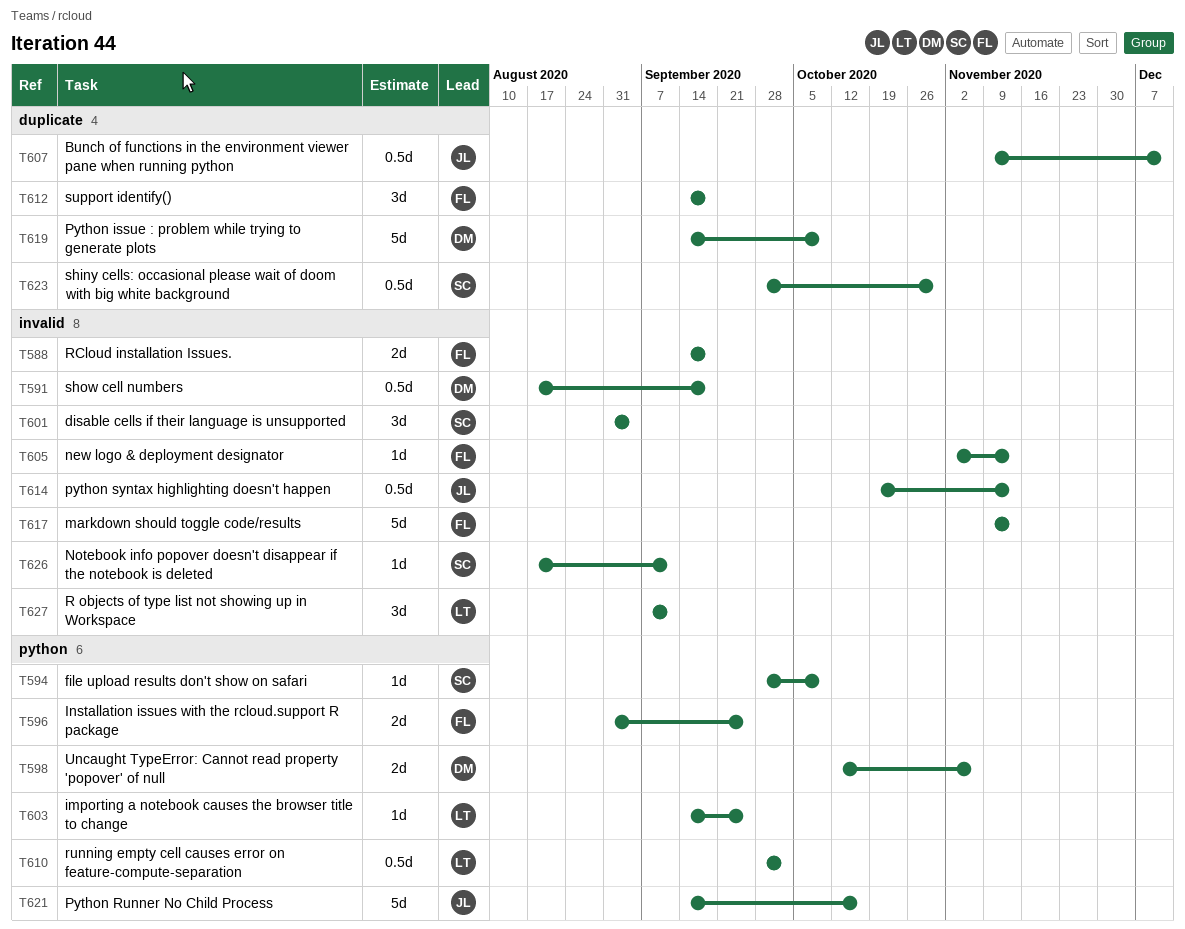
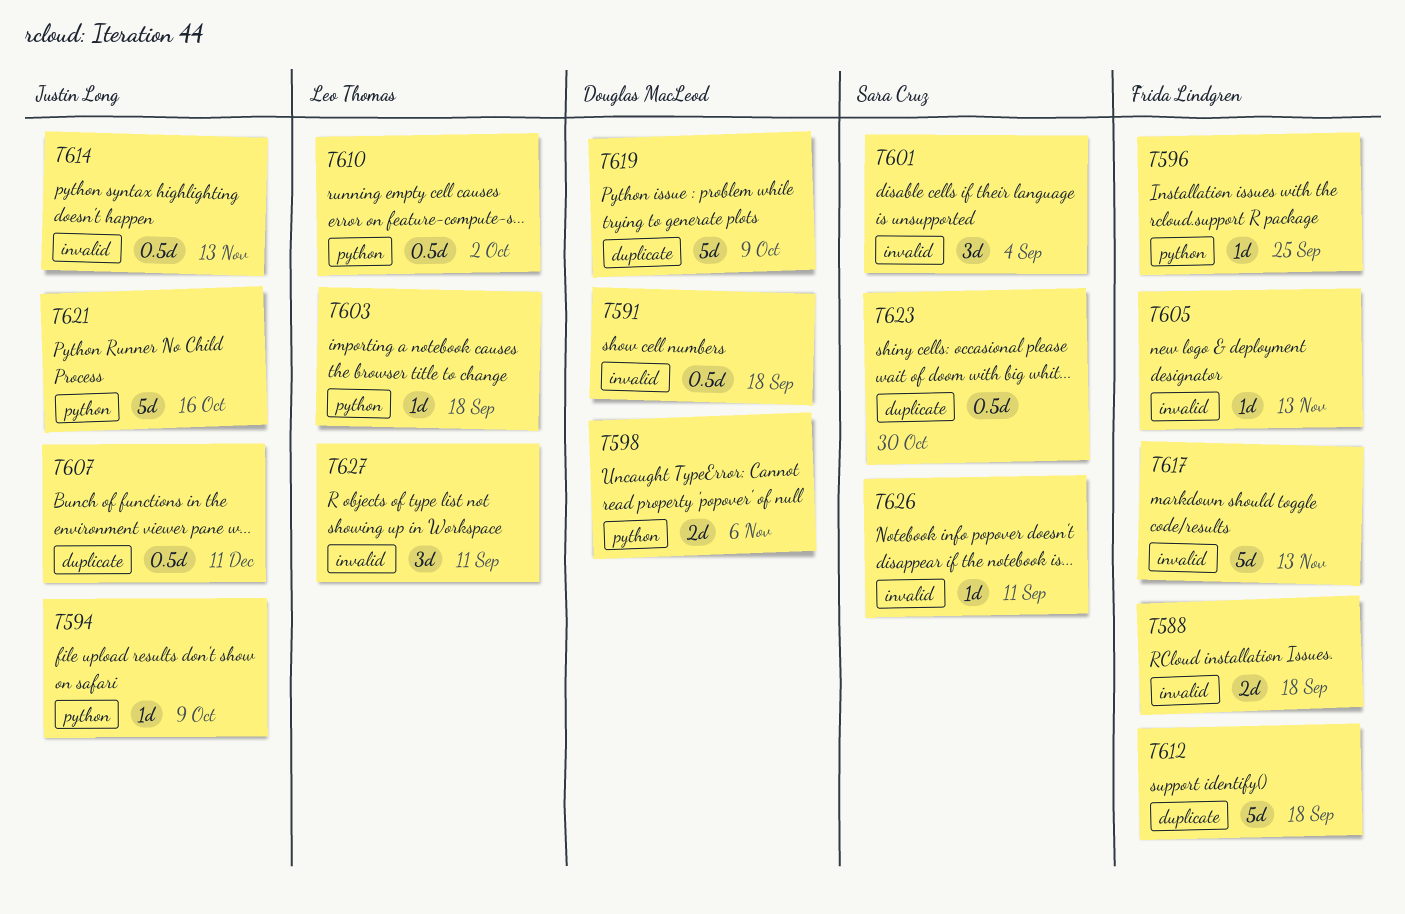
T594, owner: Sara Cruz -> Justin Long
T596, estimate: 2d -> 1d
T603, due: Sep 25 -> Sep 18
T612, estimate: 3d -> 5d

